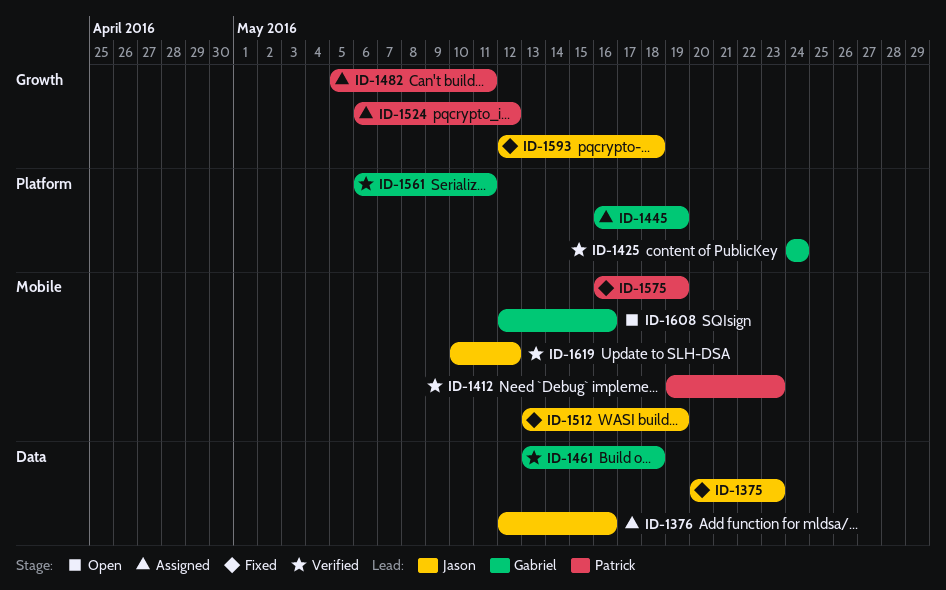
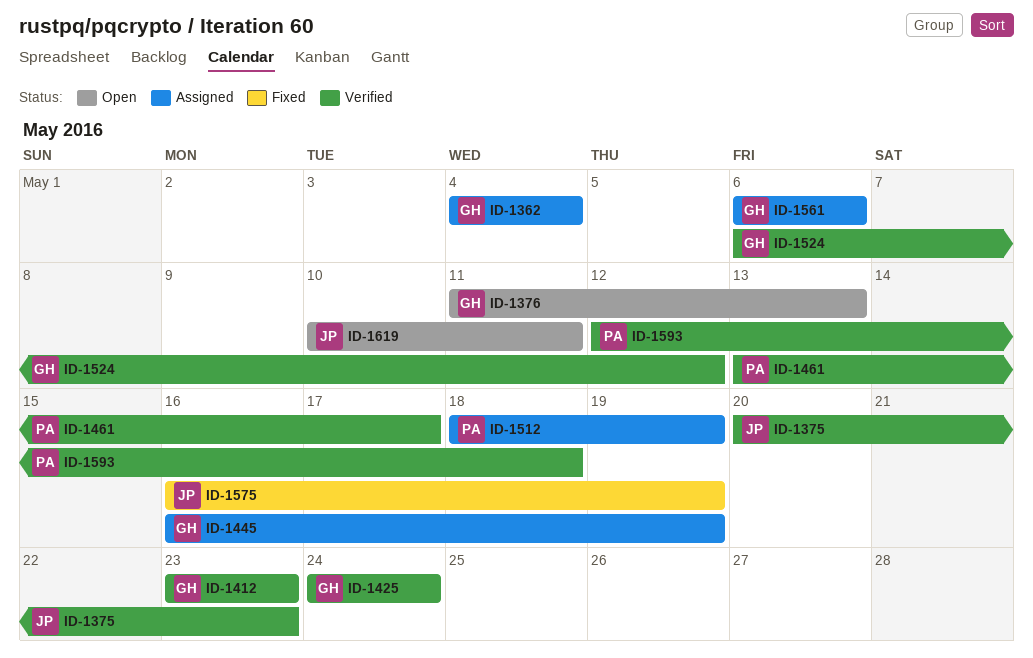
ID-1362: none -> present
ID-1375, status: Fixed -> Verified
ID-1376, status: Assigned -> Open
ID-1376, owner: Jason -> Gabriel
ID-1376, start: May 12 -> May 11
ID-1376, due: May 16 -> May 13
ID-1412, owner: Patrick -> Gabriel
ID-1412, start: May 19 -> May 23
ID-1461, owner: Gabriel -> Patrick
ID-1461, due: May 18 -> May 17
ID-1482: present -> none
ID-1512, status: Fixed -> Assigned
ID-1512, owner: Jason -> Patrick
ID-1512, start: May 13 -> May 18
ID-1524, status: Assigned -> Verified
ID-1524, owner: Patrick -> Gabriel
ID-1561, status: Verified -> Assigned
ID-1561, due: May 11 -> May 6
ID-1575, owner: Patrick -> Jason
ID-1593, status: Fixed -> Verified
ID-1593, owner: Jason -> Patrick
ID-1608: present -> none
ID-1619, status: Verified -> Open
ID-1619, due: May 12 -> May 11

